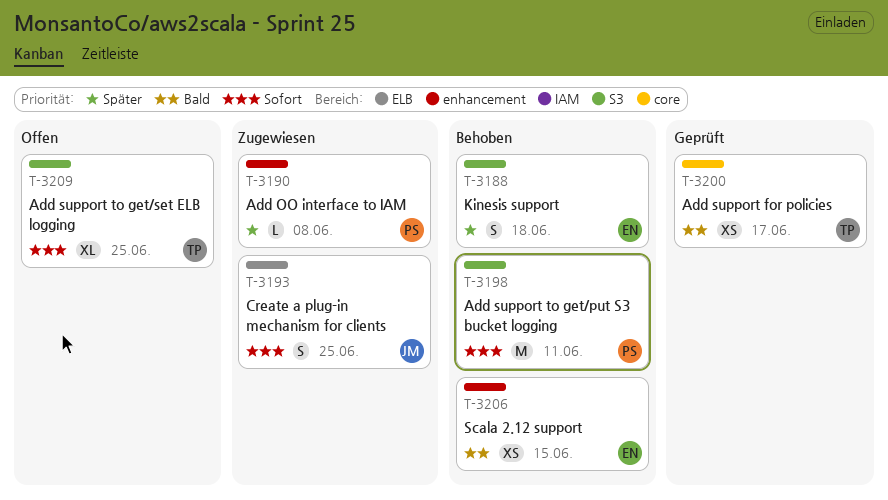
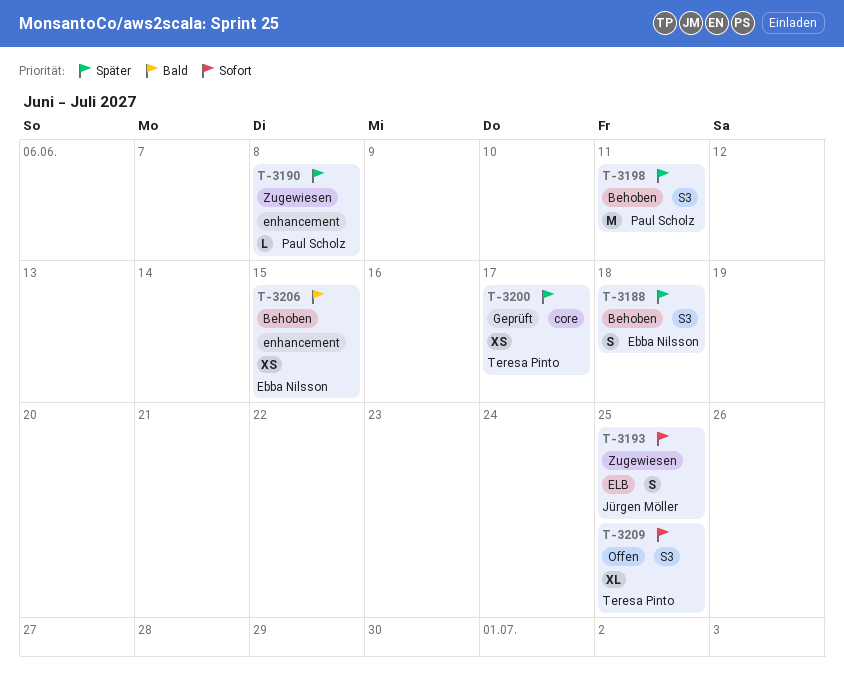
T-3198, priority: Sofort -> Später
T-3200, priority: Bald -> Später

